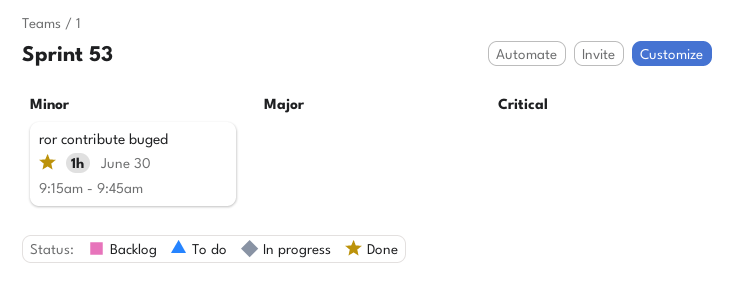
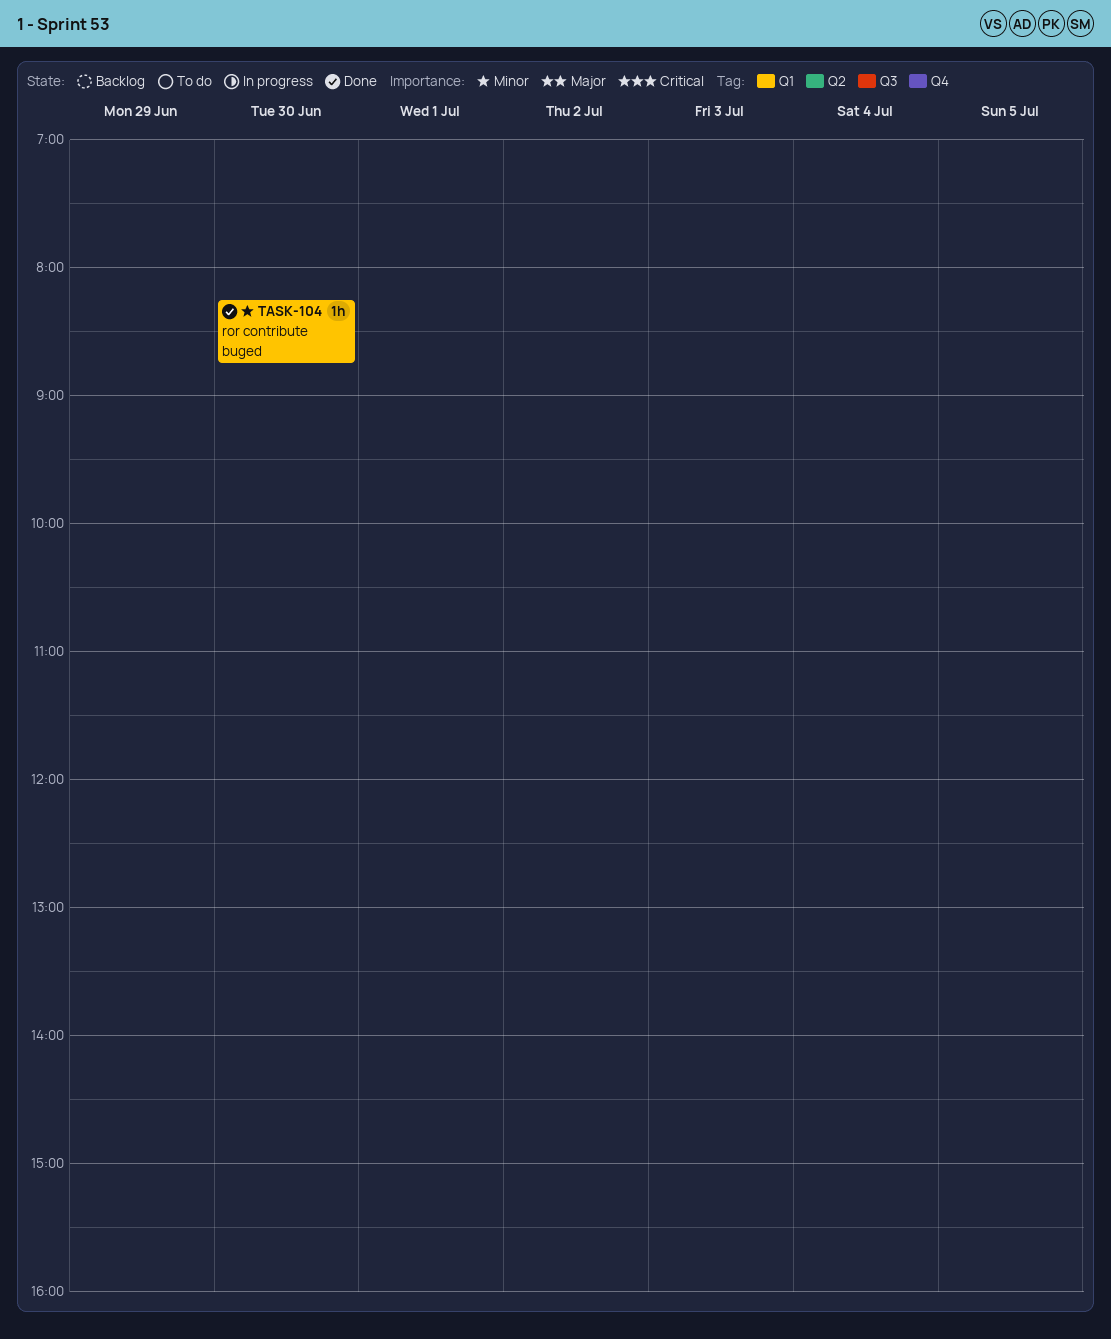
ror contribute buged, begins: 09:15 -> 08:15
ror contribute buged, ends: 09:45 -> 08:45

